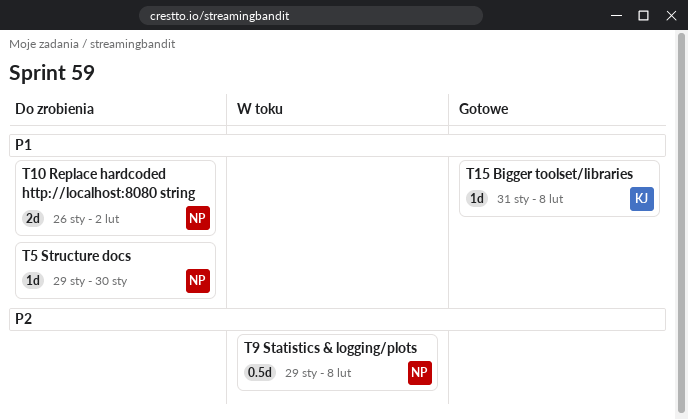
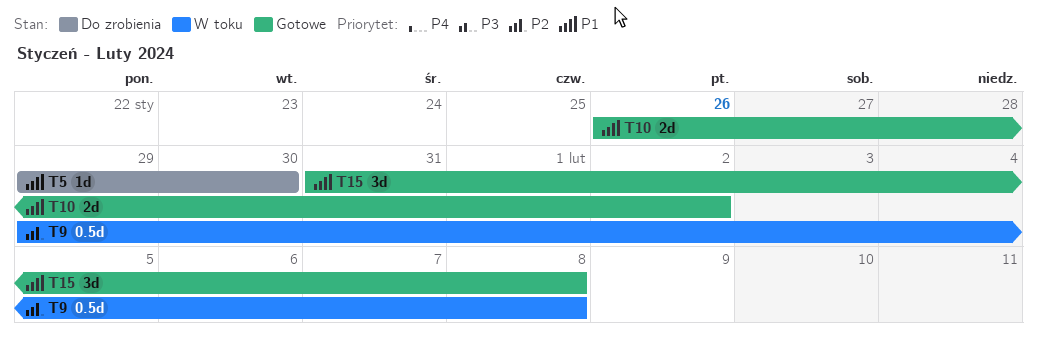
T10, status: Do zrobienia -> Gotowe
T15, estimate: 1d -> 3d

